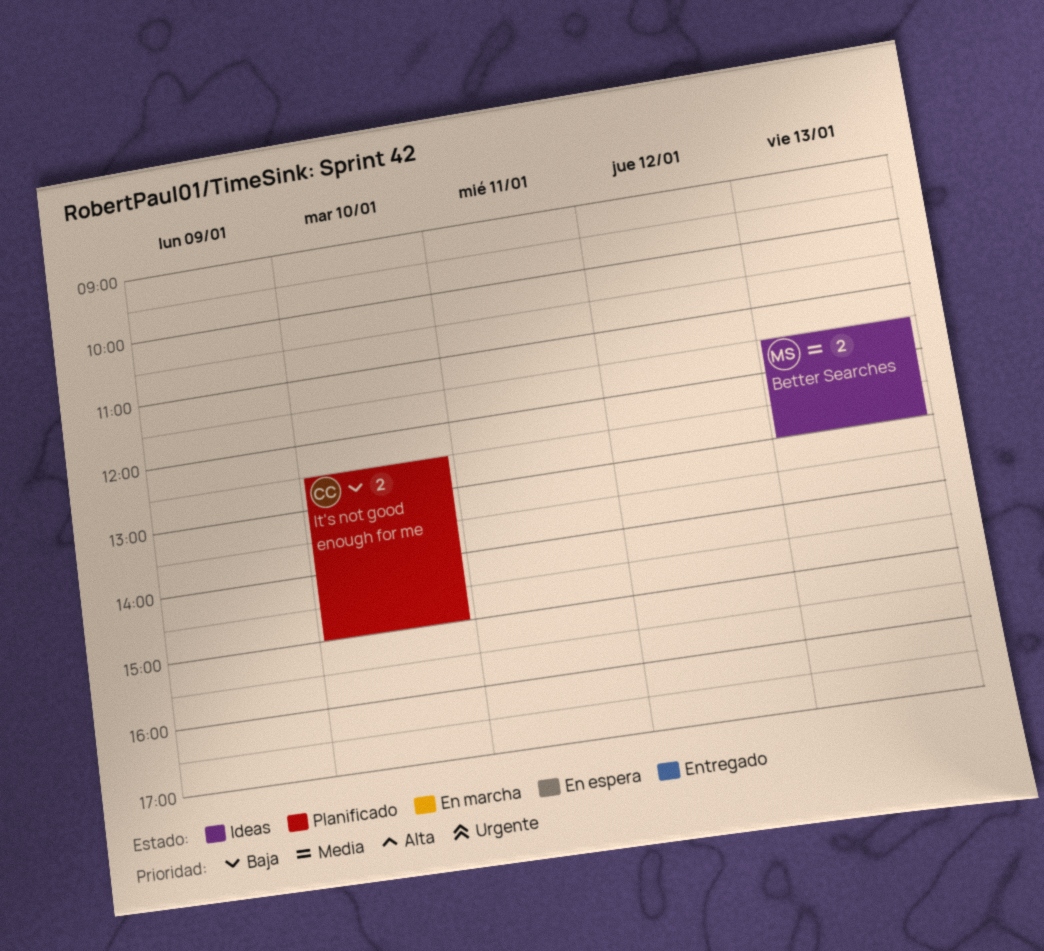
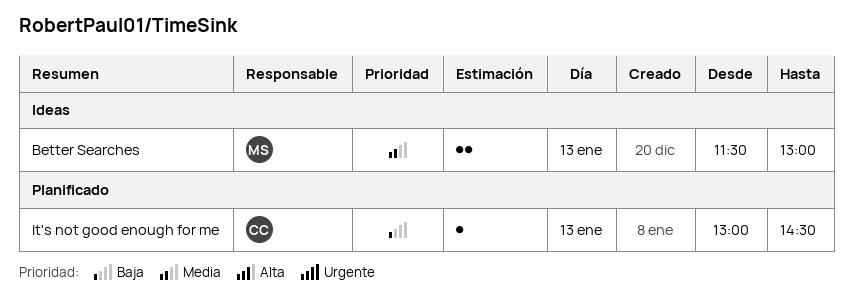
It's not good enough for me, estimate: 2 -> 1
It's not good enough for me, day: Jan 10 -> Jan 13
It's not good enough for me, begins: 12:30 -> 13:00
It's not good enough for me, ends: 15:00 -> 14:30

